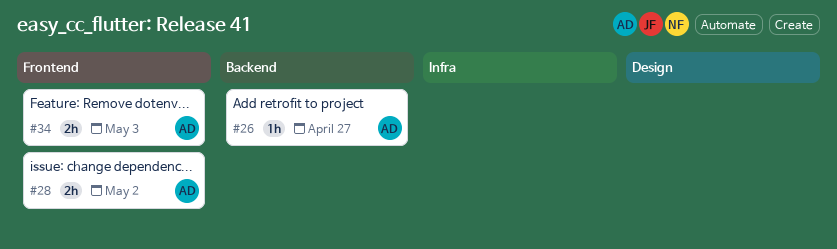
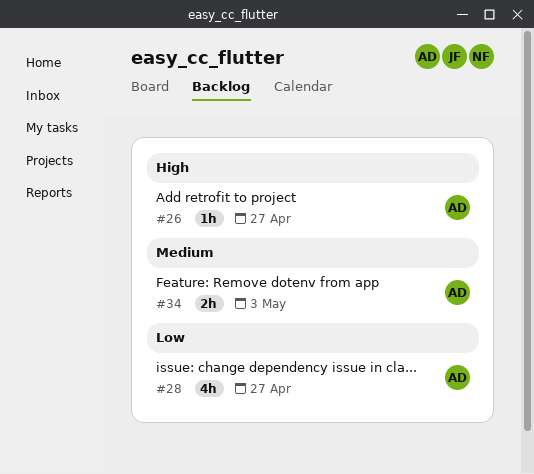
#28, estimate: 2h -> 4h
#28, due: May 2 -> Apr 27

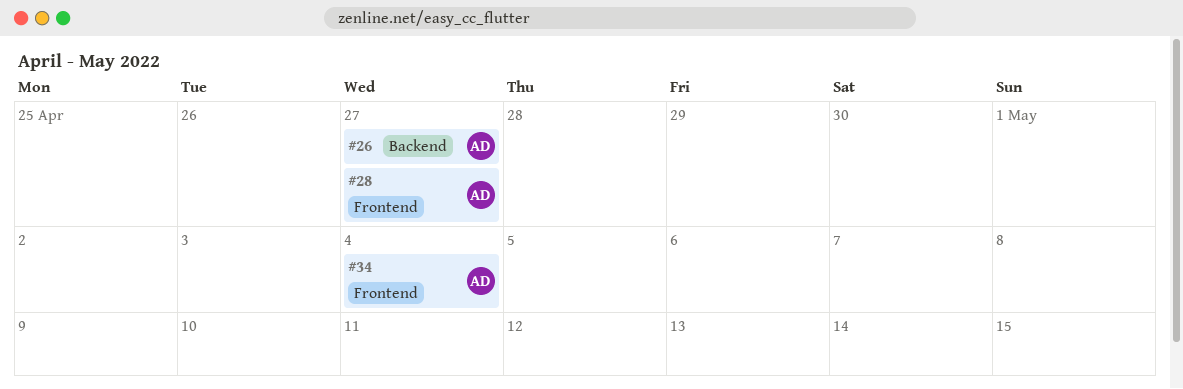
#34, due: May 3 -> May 4

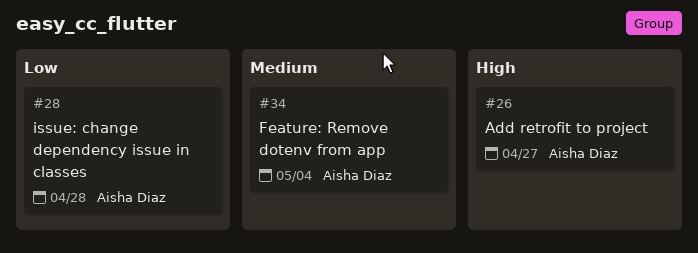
#28, due: Apr 27 -> Apr 28

